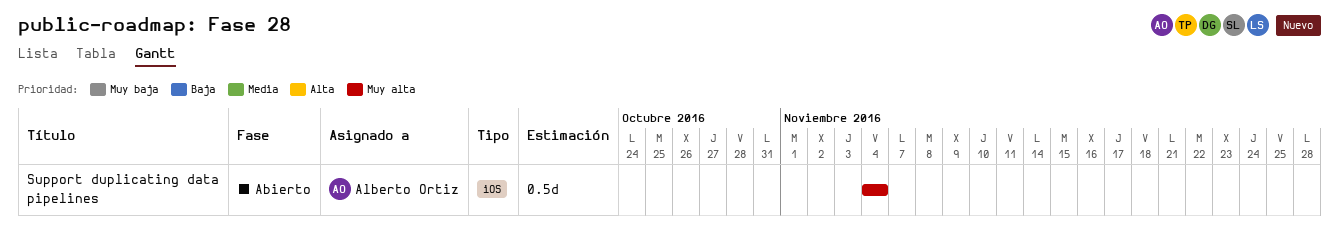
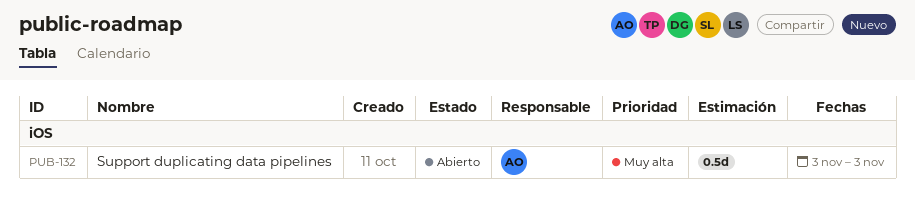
Support duplicating data pipelines, start: Nov 4 -> Nov 3
Support duplicating data pipelines, due: Nov 4 -> Nov 3

